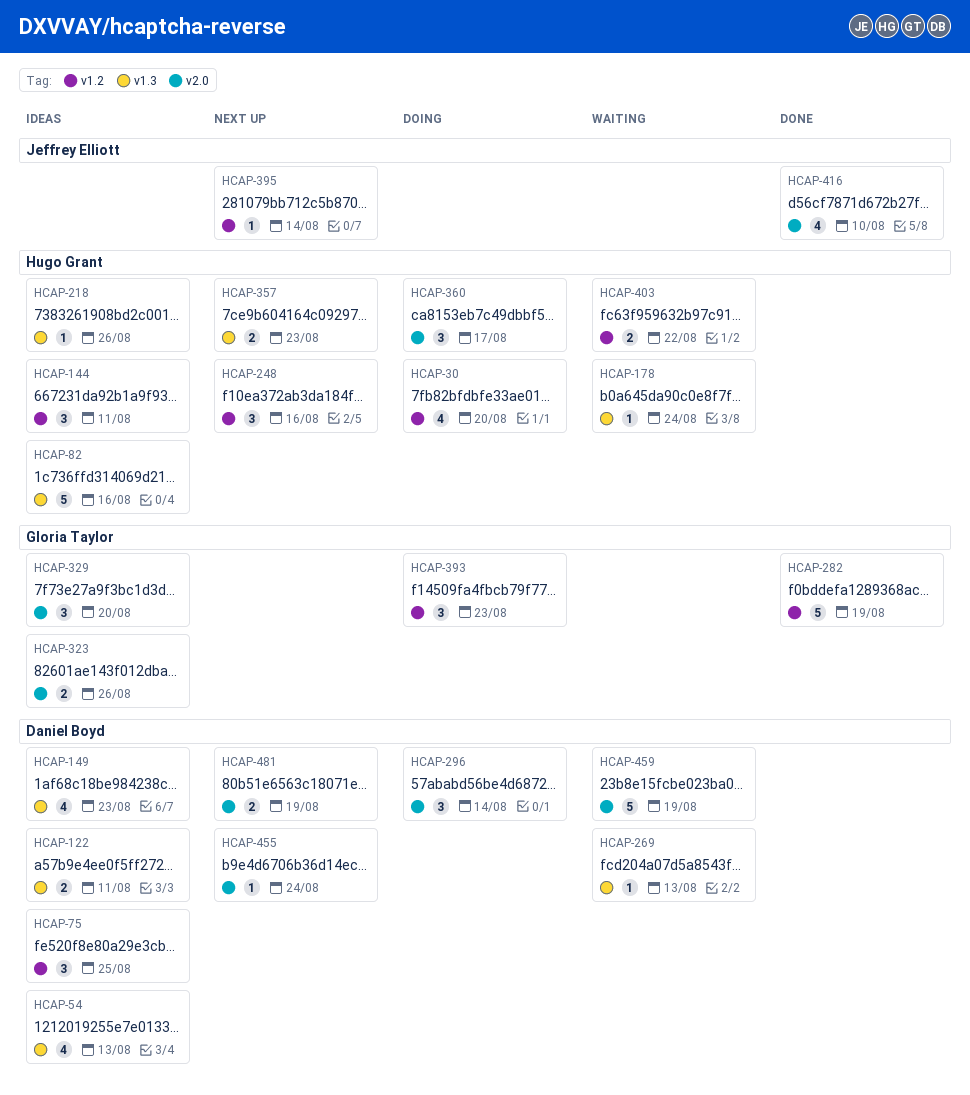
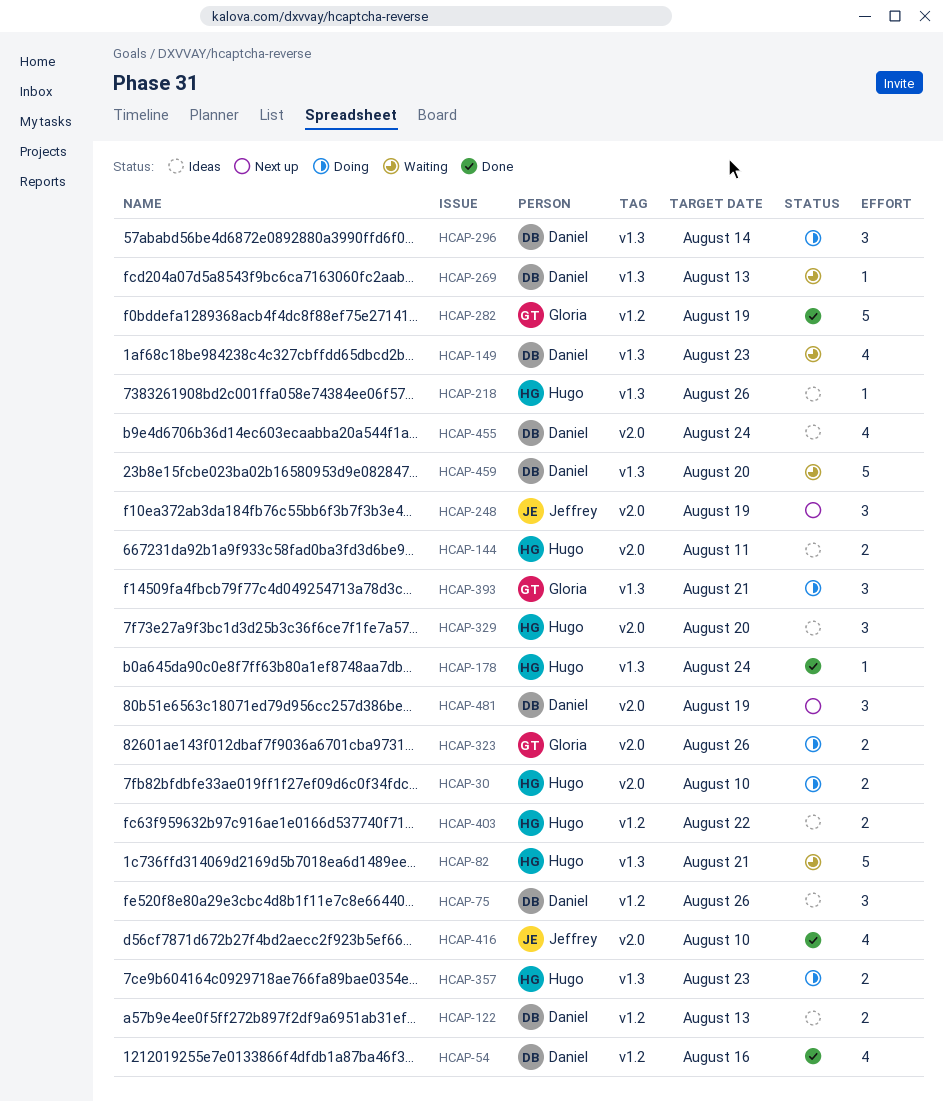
HCAP-30, label: v1.2 -> v2.0
HCAP-30, estimate: 4 -> 2
HCAP-30, due: Aug 20 -> Aug 10
HCAP-54, status: Ideas -> Done
HCAP-54, label: v1.3 -> v1.2
HCAP-54, due: Aug 13 -> Aug 16
HCAP-75, due: Aug 25 -> Aug 26
HCAP-82, status: Ideas -> Waiting
HCAP-82, due: Aug 16 -> Aug 21
HCAP-122, label: v1.3 -> v1.2
HCAP-122, due: Aug 11 -> Aug 13
HCAP-144, label: v1.2 -> v2.0
HCAP-144, estimate: 3 -> 2
HCAP-149, status: Ideas -> Waiting
HCAP-178, status: Waiting -> Done
HCAP-248, owner: Hugo Grant -> Jeffrey Elliott
HCAP-248, label: v1.2 -> v2.0
HCAP-248, due: Aug 16 -> Aug 19
HCAP-296, label: v2.0 -> v1.3
HCAP-323, status: Ideas -> Doing
HCAP-329, owner: Gloria Taylor -> Hugo Grant
HCAP-357, status: Next up -> Doing
HCAP-360: present -> none
HCAP-393, label: v1.2 -> v1.3
HCAP-393, due: Aug 23 -> Aug 21
HCAP-395: present -> none
HCAP-403, status: Waiting -> Ideas
HCAP-455, status: Next up -> Ideas
HCAP-455, estimate: 1 -> 4
HCAP-459, label: v2.0 -> v1.3
HCAP-459, due: Aug 19 -> Aug 20
HCAP-481, estimate: 2 -> 3

